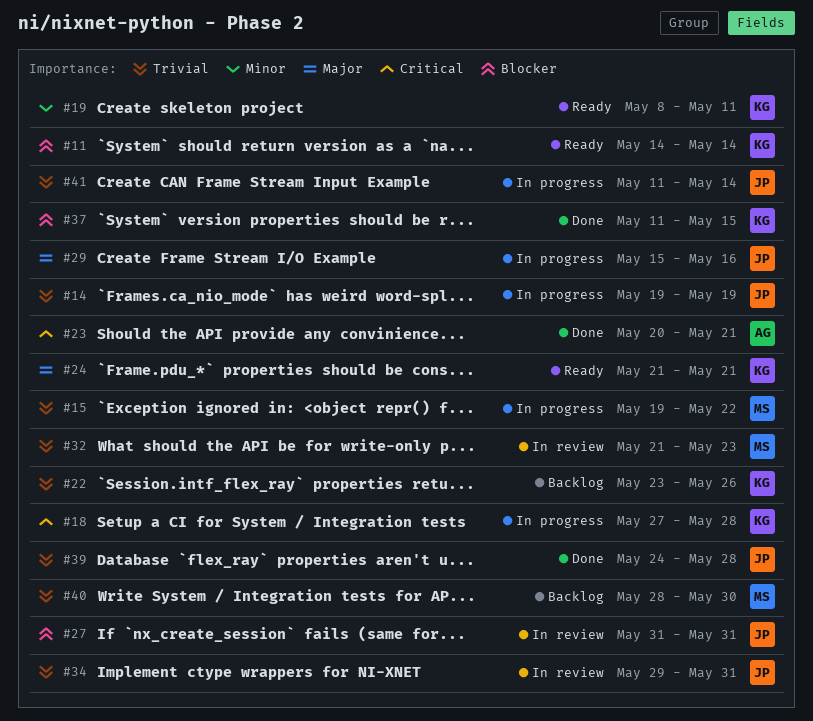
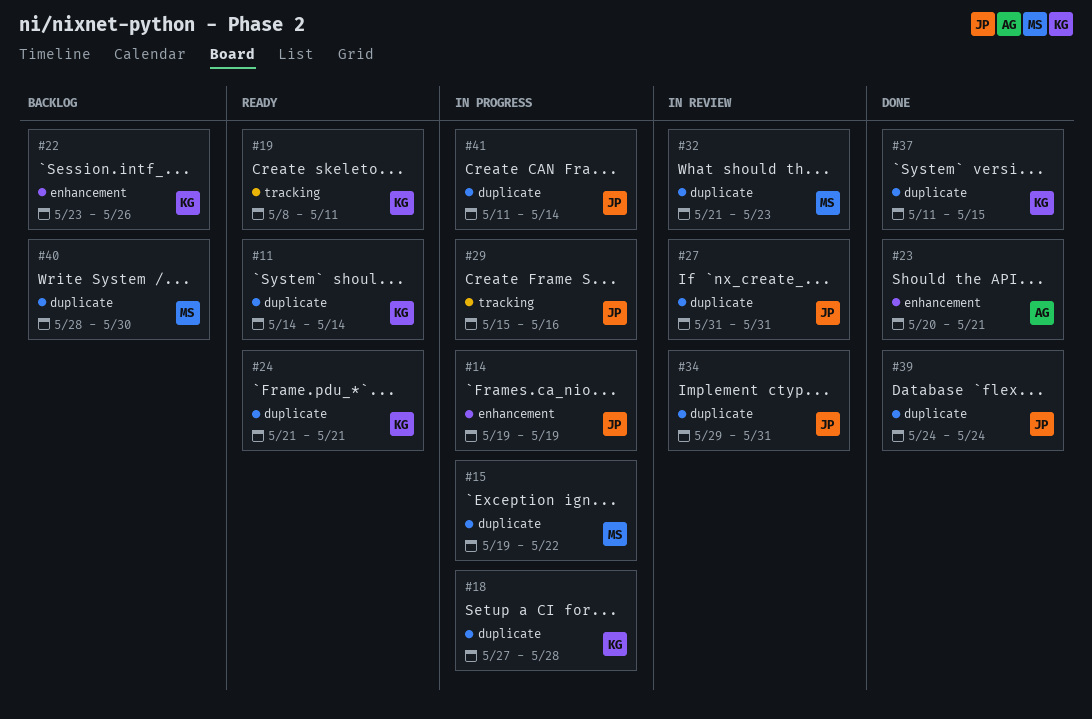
#39, due: May 28 -> May 24

